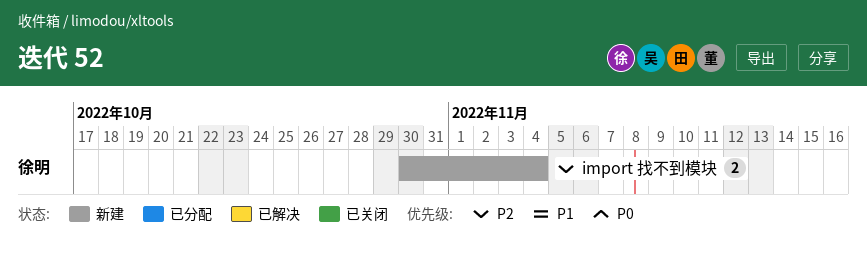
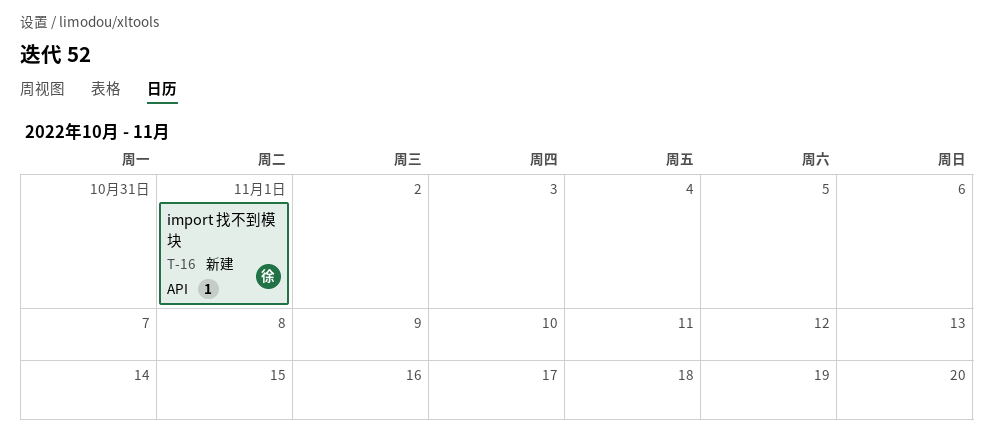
import 找不到模块, estimate: 2 -> 1
import 找不到模块, due: Nov 4 -> Nov 1

